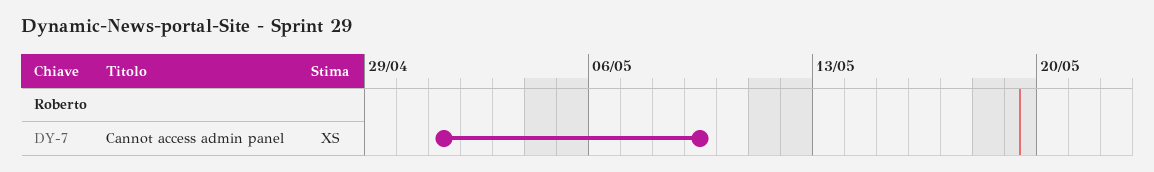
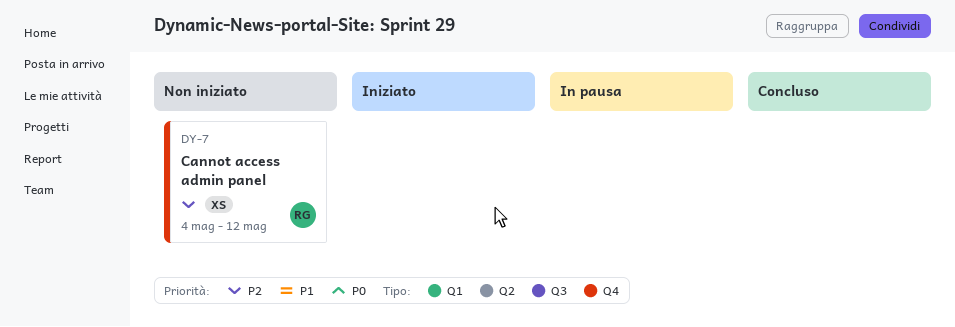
DY-7, start: May 1 -> May 4
DY-7, due: May 9 -> May 12

